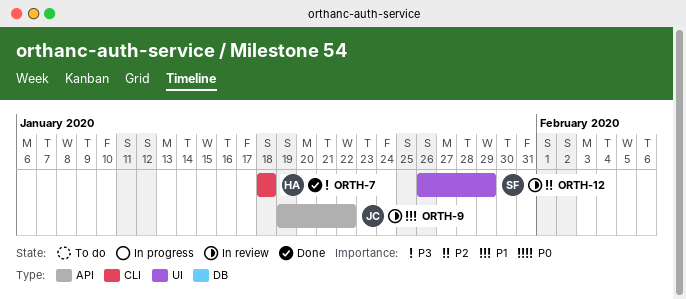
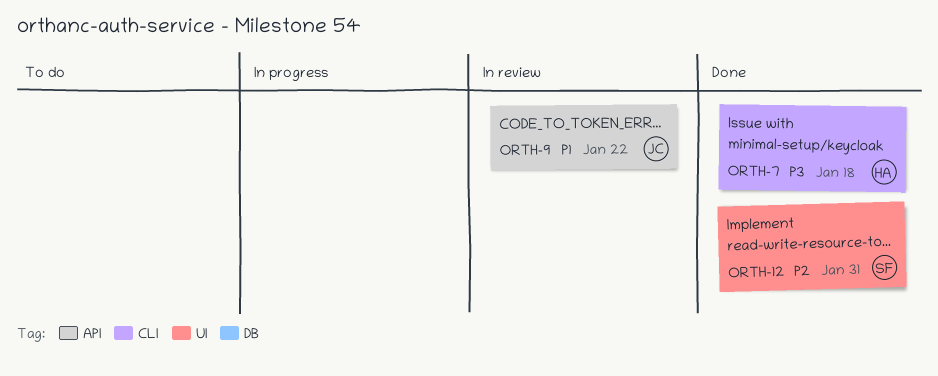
ORTH-12, status: In review -> Done
ORTH-12, due: Jan 29 -> Jan 31

